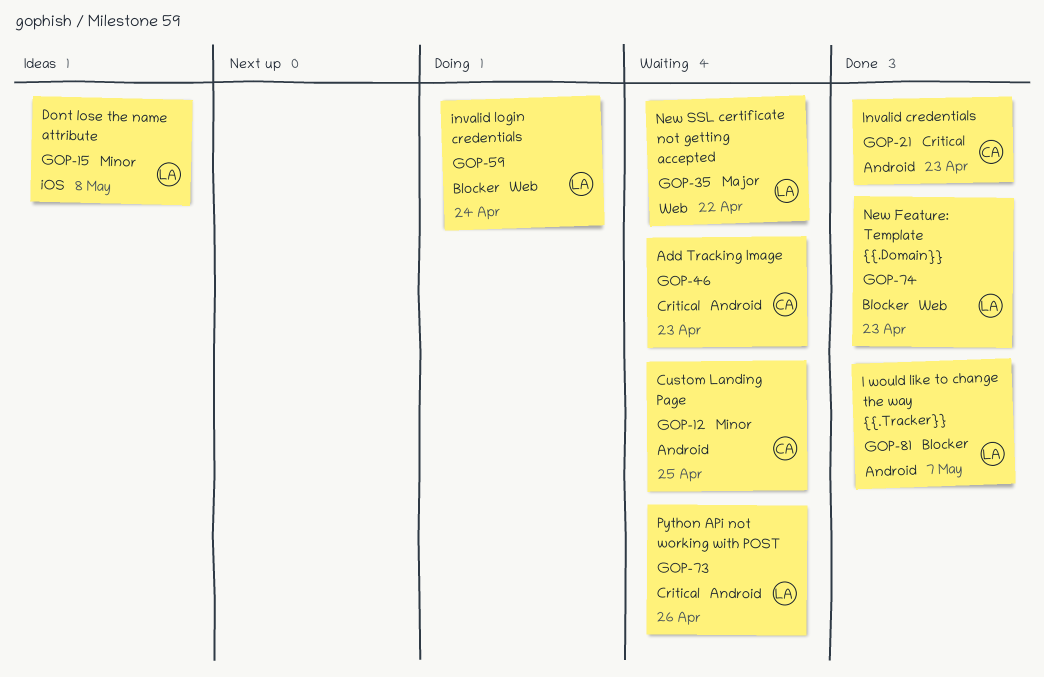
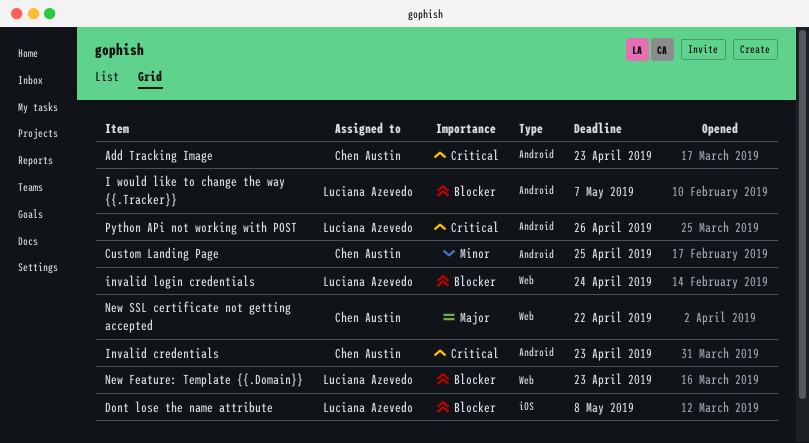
Dont lose the name attribute, priority: Minor -> Blocker
New SSL certificate not getting accepted, owner: Luciana Azevedo -> Chen Austin

